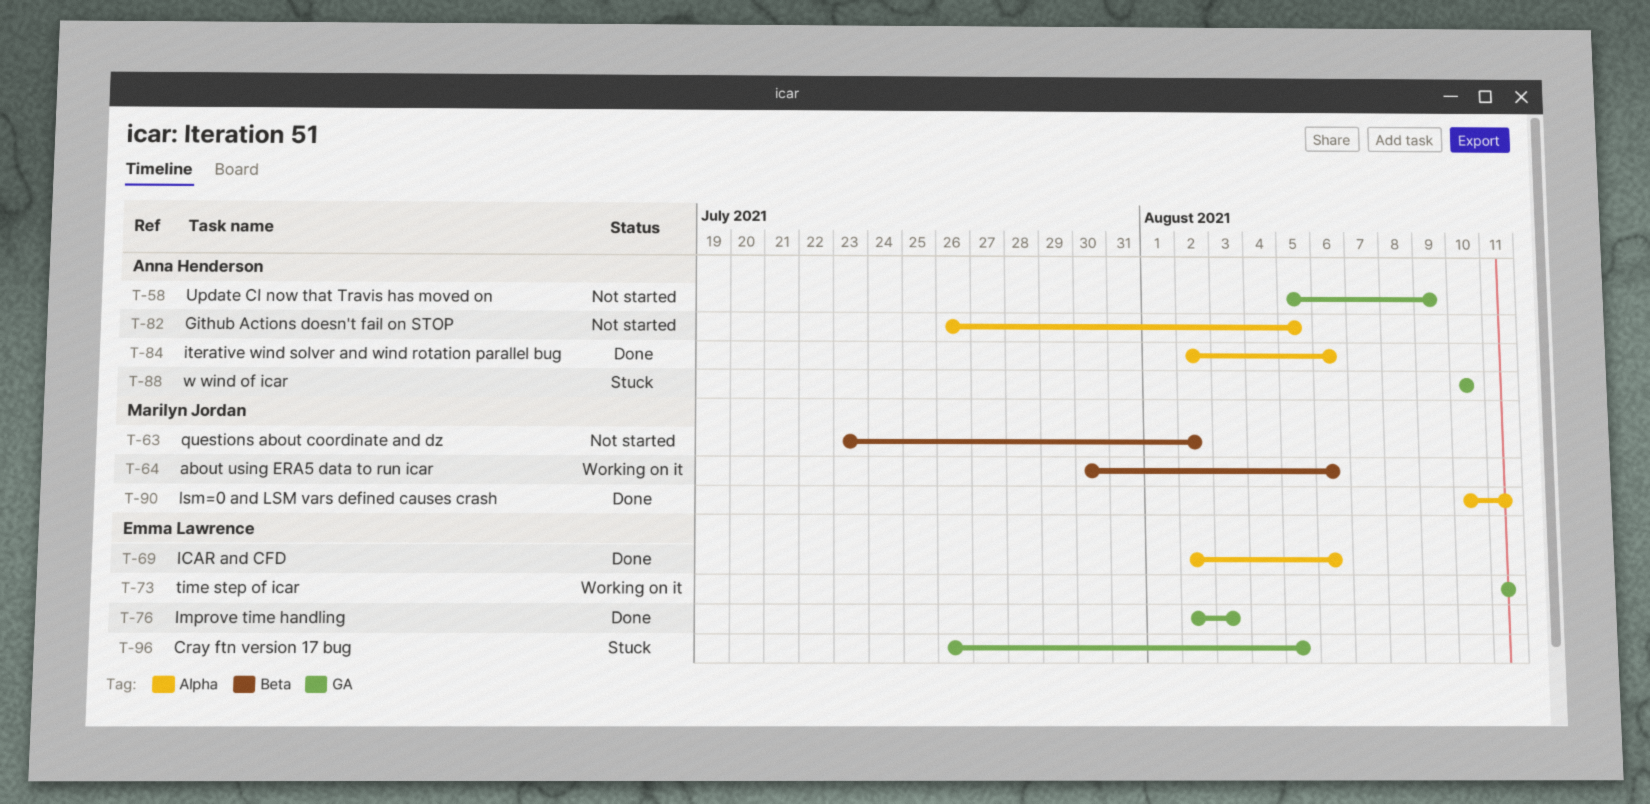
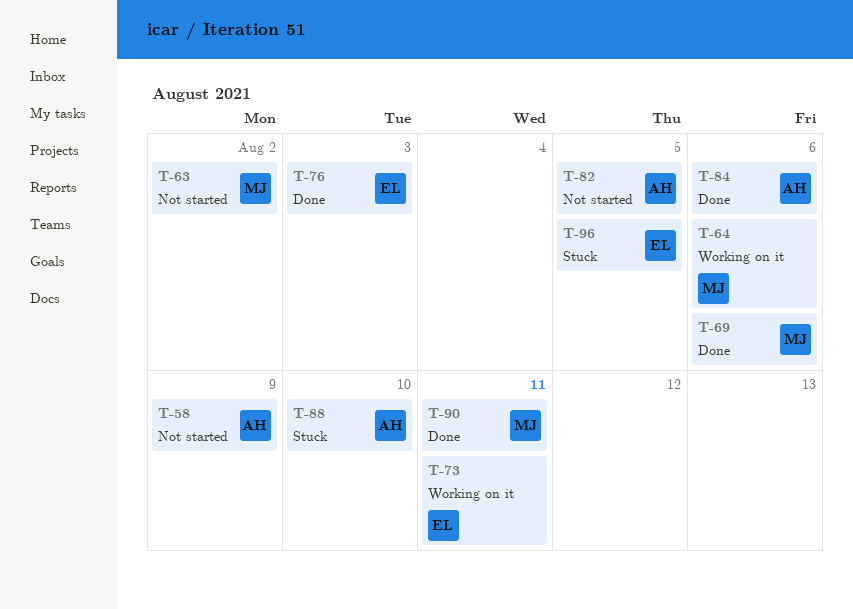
T-69, owner: Emma Lawrence -> Marilyn Jordan

